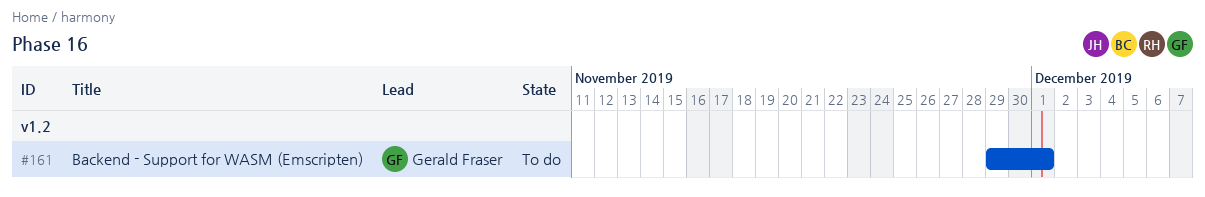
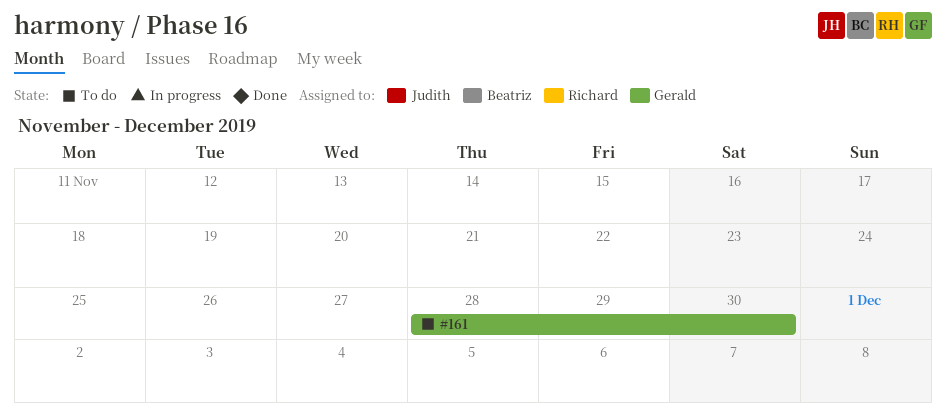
#161, start: Nov 29 -> Nov 28
#161, due: Dec 1 -> Nov 30

